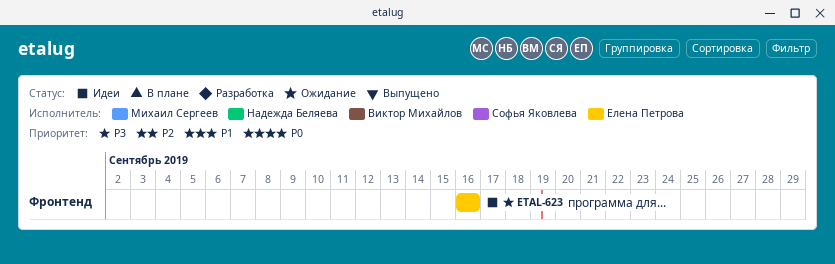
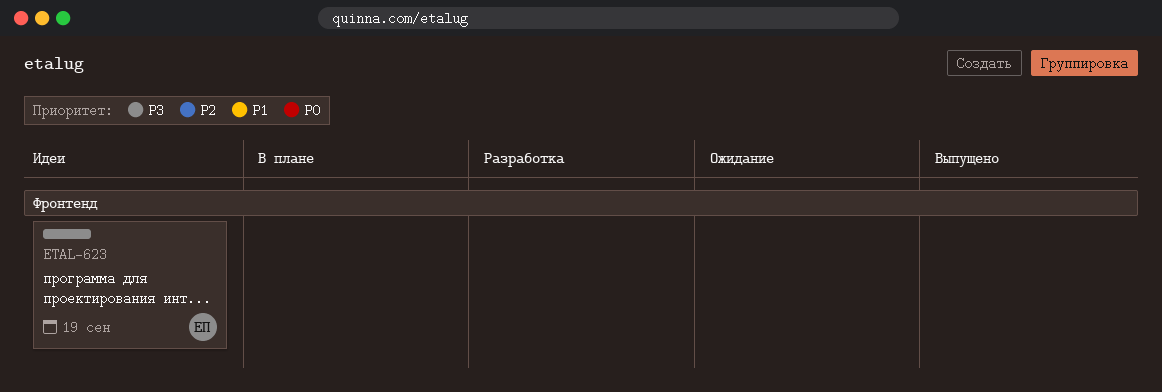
ETAL-623, due: Sep 16 -> Sep 19

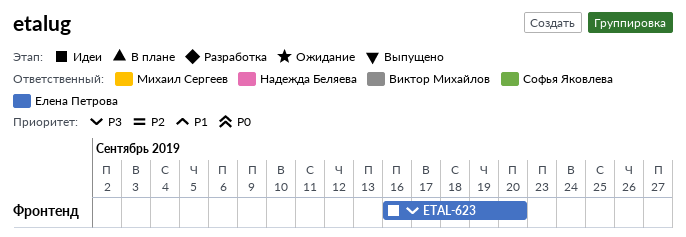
ETAL-623, due: Sep 19 -> Sep 20

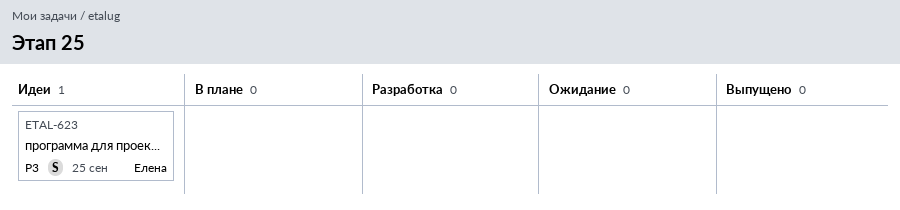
ETAL-623, due: Sep 20 -> Sep 25

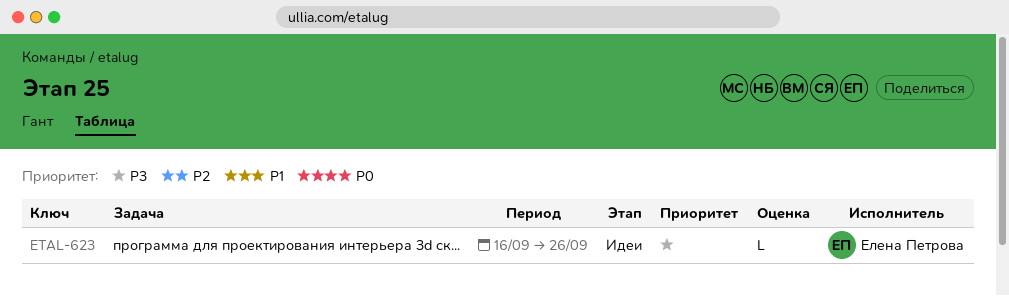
ETAL-623, estimate: S -> L
ETAL-623, due: Sep 25 -> Sep 26

